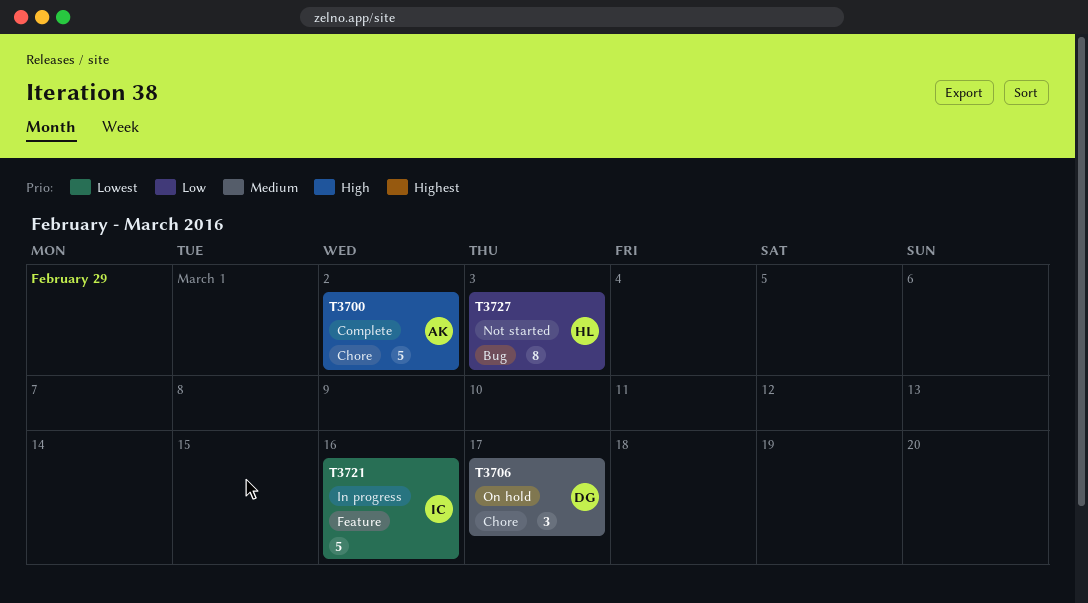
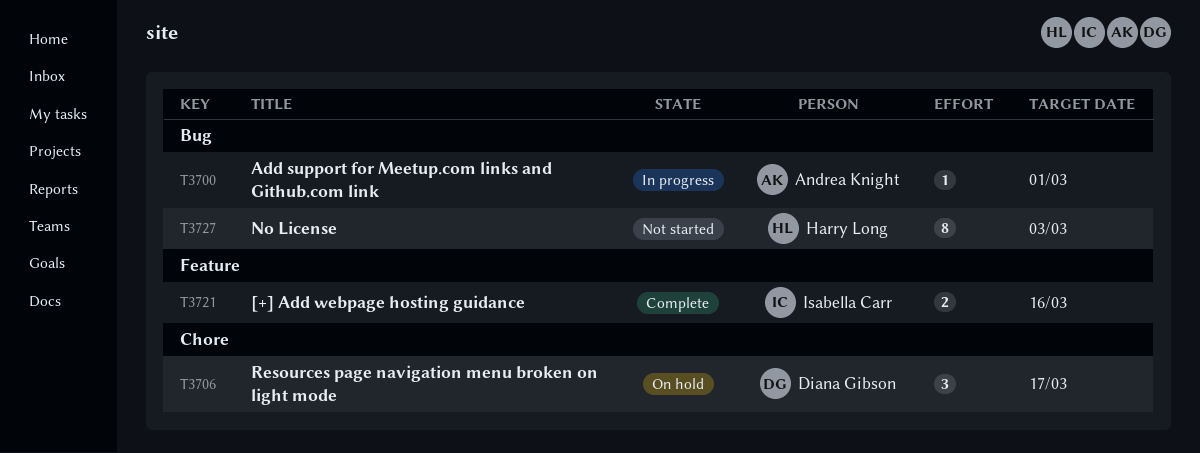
T3700, status: Complete -> In progress
T3700, label: Chore -> Bug
T3700, estimate: 5 -> 1
T3700, due: Mar 2 -> Mar 1
T3721, status: In progress -> Complete
T3721, estimate: 5 -> 2

